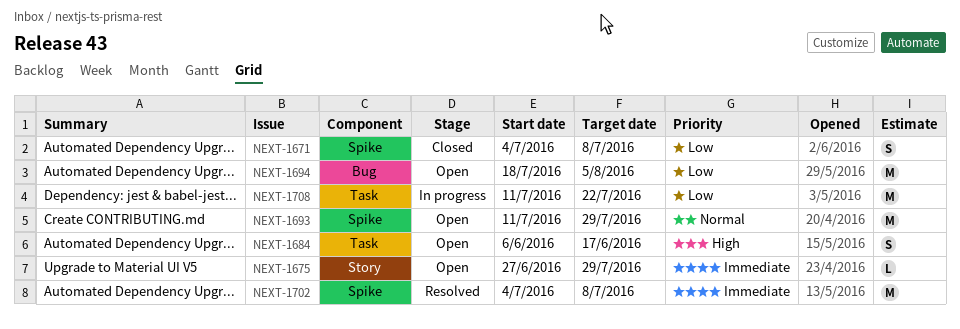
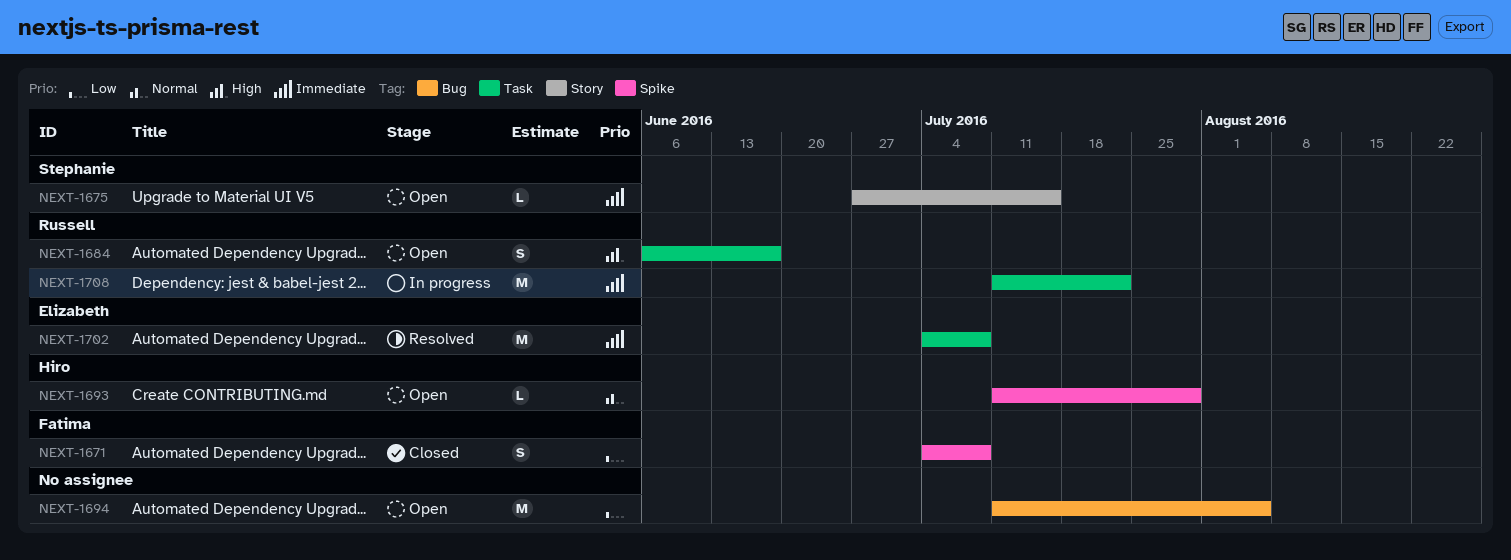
NEXT-1675, due: Jul 29 -> Jul 15
NEXT-1693, estimate: M -> L
NEXT-1694, start: Jul 18 -> Jul 11
NEXT-1702, label: Spike -> Task
NEXT-1708, priority: Low -> Immediate

